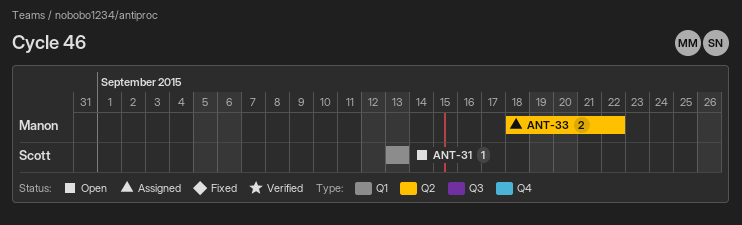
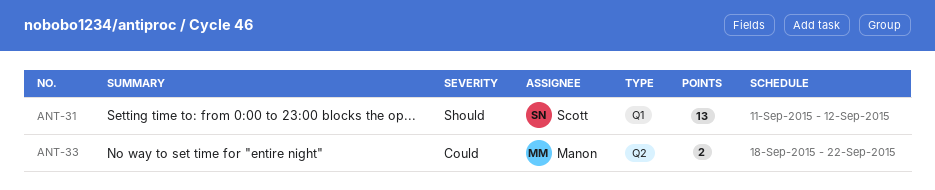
ANT-31, estimate: 1 -> 13
ANT-31, start: Sep 13 -> Sep 11
ANT-31, due: Sep 13 -> Sep 12

